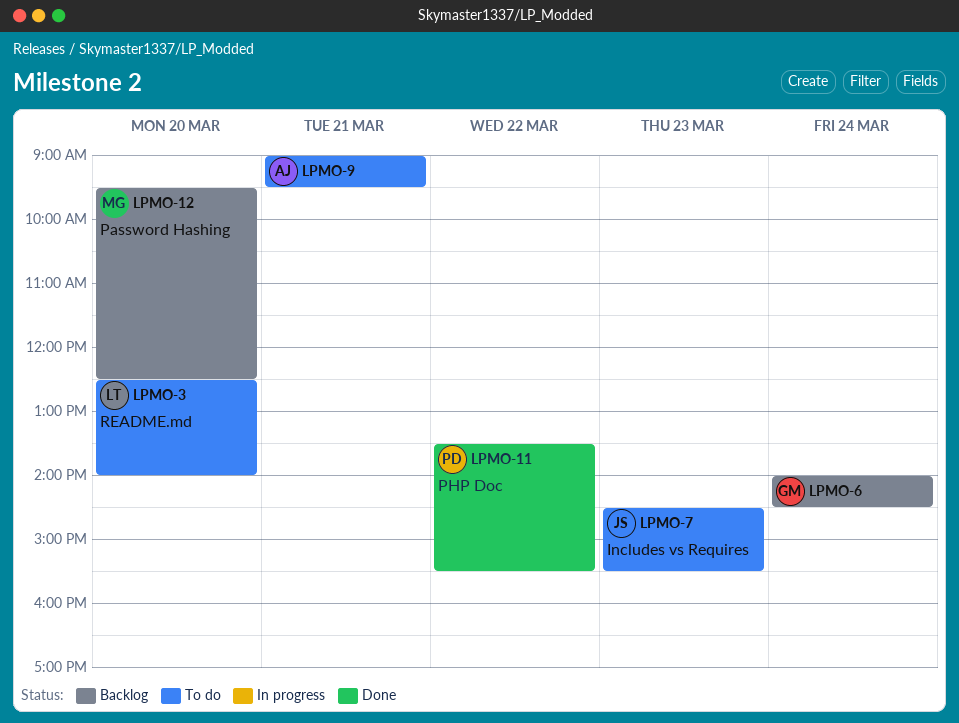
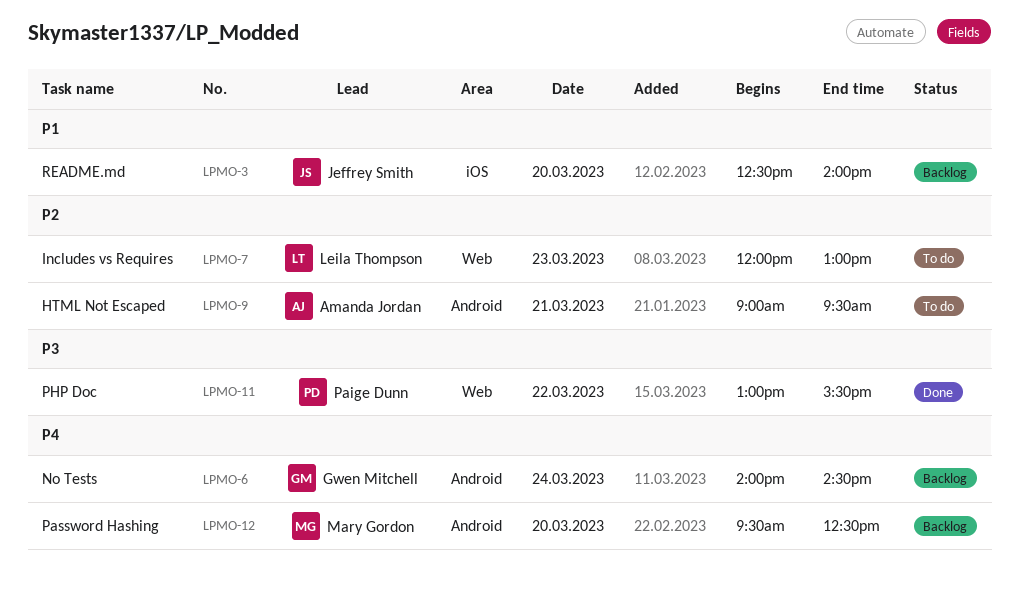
LPMO-3, status: To do -> Backlog
LPMO-3, owner: Leila Thompson -> Jeffrey Smith
LPMO-7, owner: Jeffrey Smith -> Leila Thompson
LPMO-7, begins: 14:30 -> 12:00
LPMO-7, ends: 15:30 -> 13:00
LPMO-11, begins: 13:30 -> 13:00

